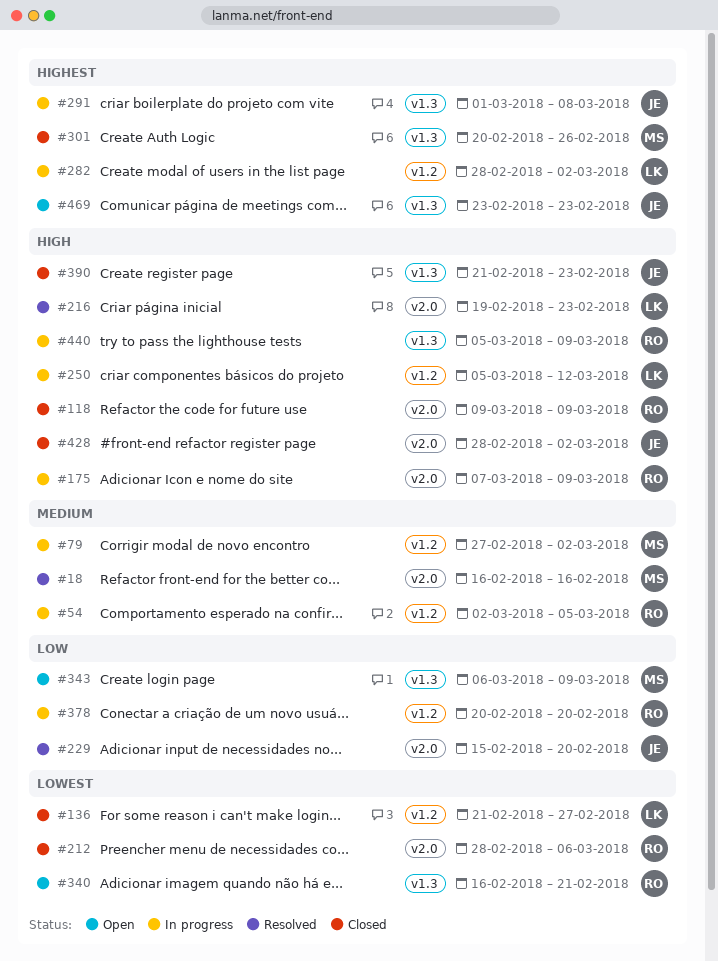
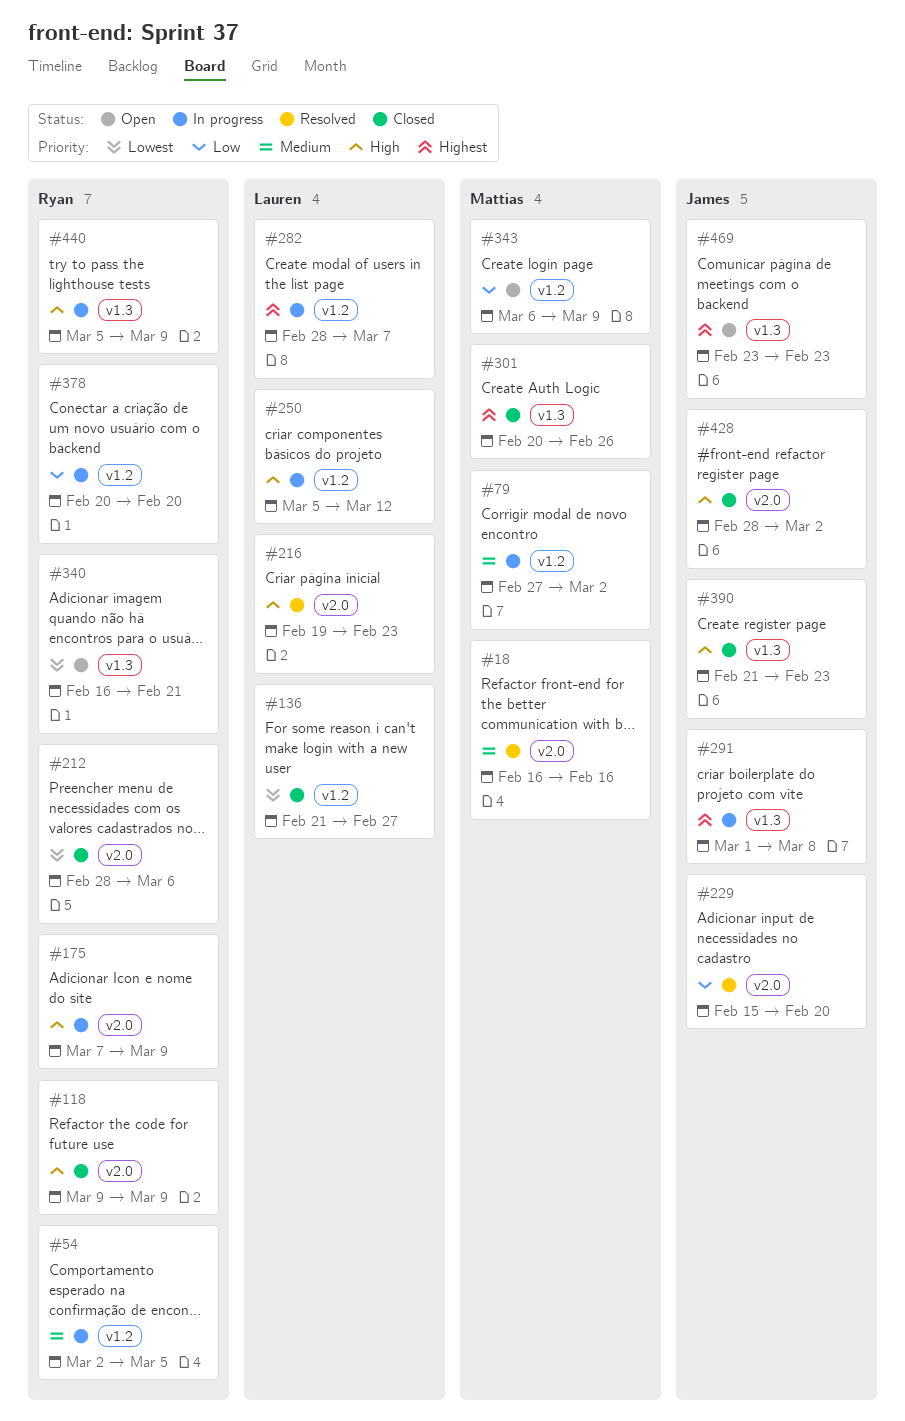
#282, due: Mar 2 -> Mar 7
#343, label: v1.3 -> v1.2

